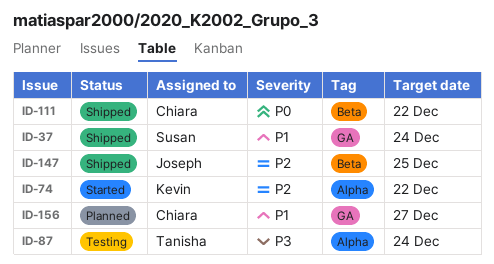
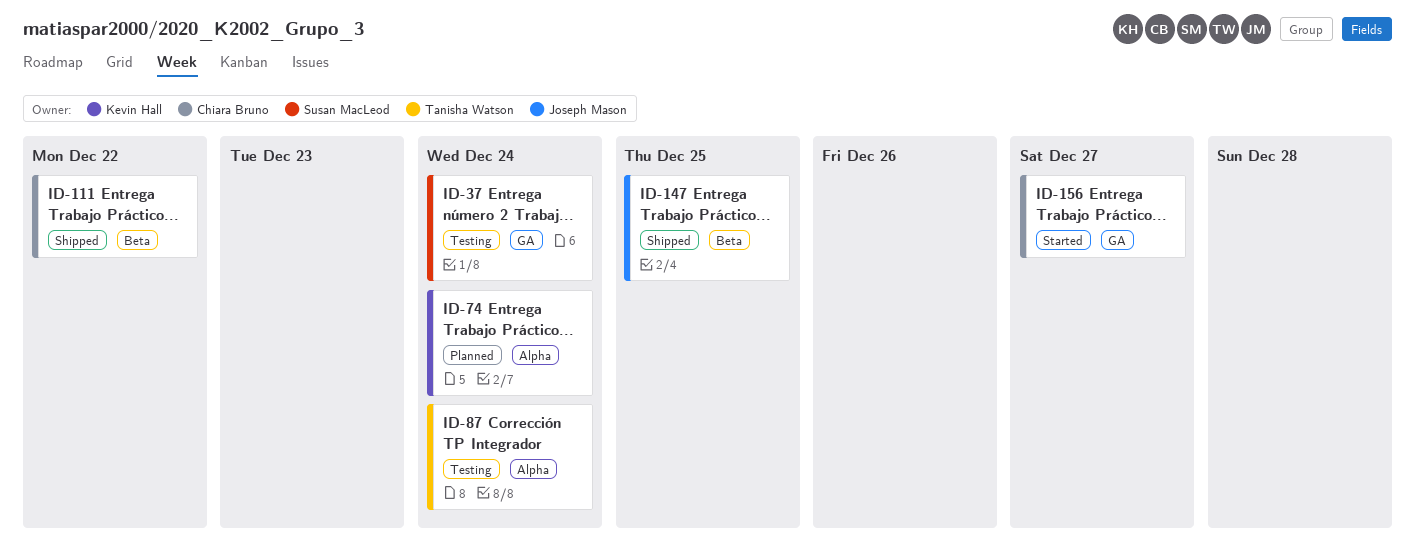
ID-37, status: Shipped -> Testing
ID-74, status: Started -> Planned
ID-74, due: Dec 22 -> Dec 24
ID-156, status: Planned -> Started

